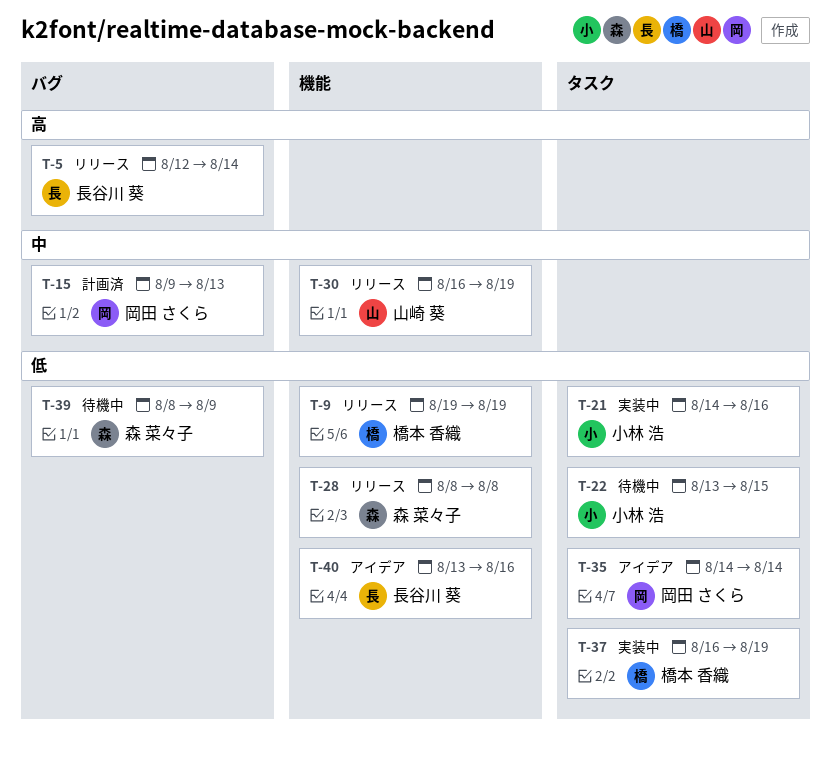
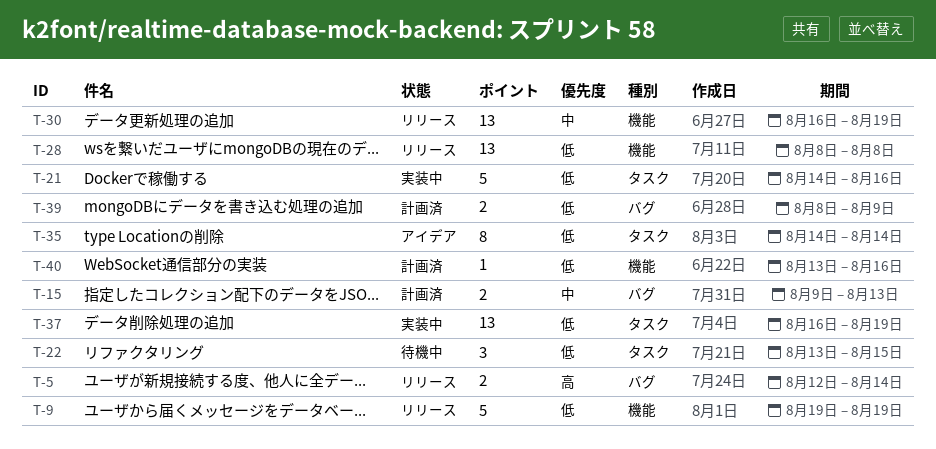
T-39, status: 待機中 -> 計画済
T-40, status: アイデア -> 計画済

